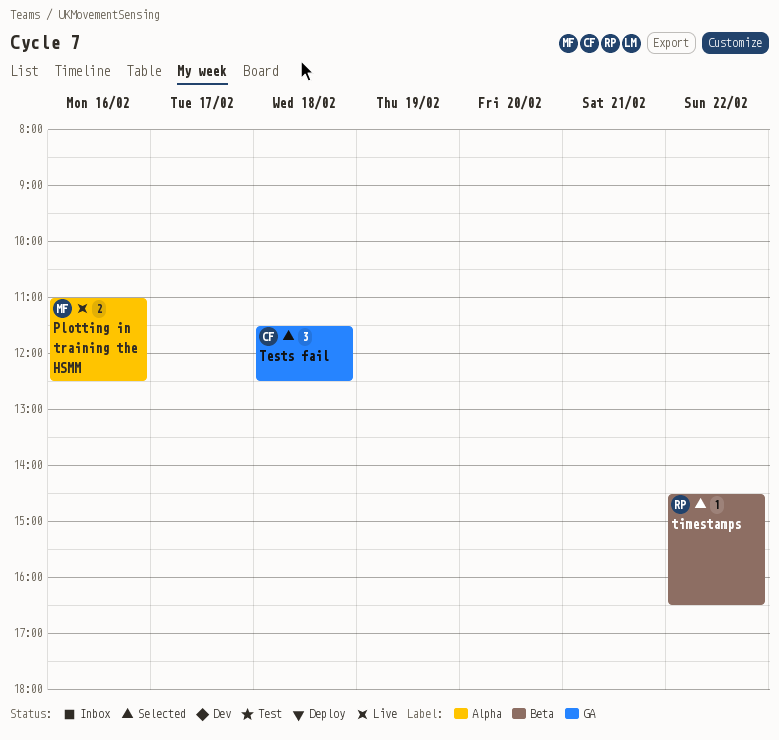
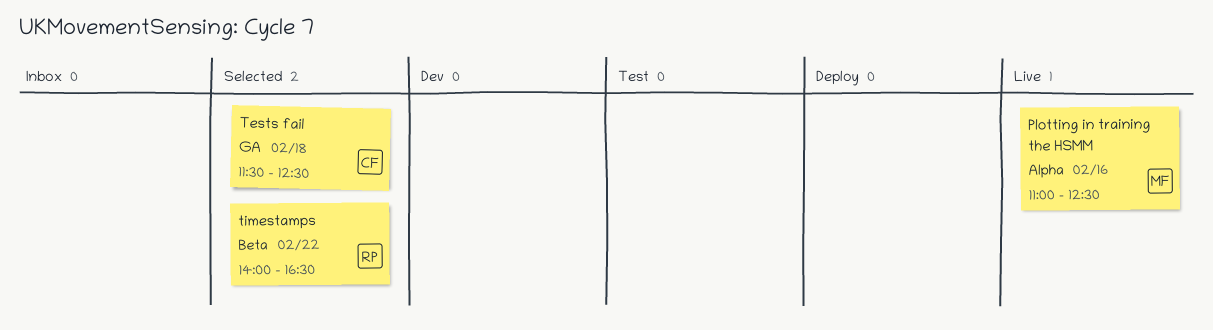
timestamps, begins: 14:30 -> 14:00

